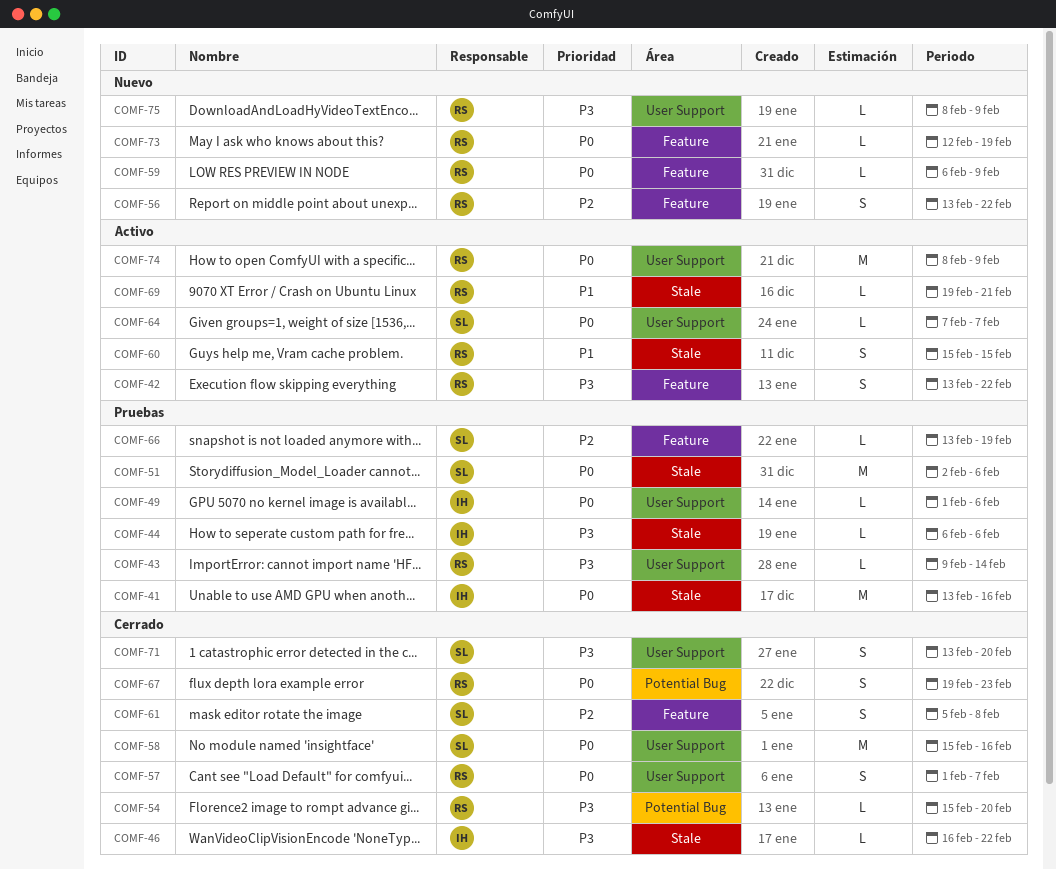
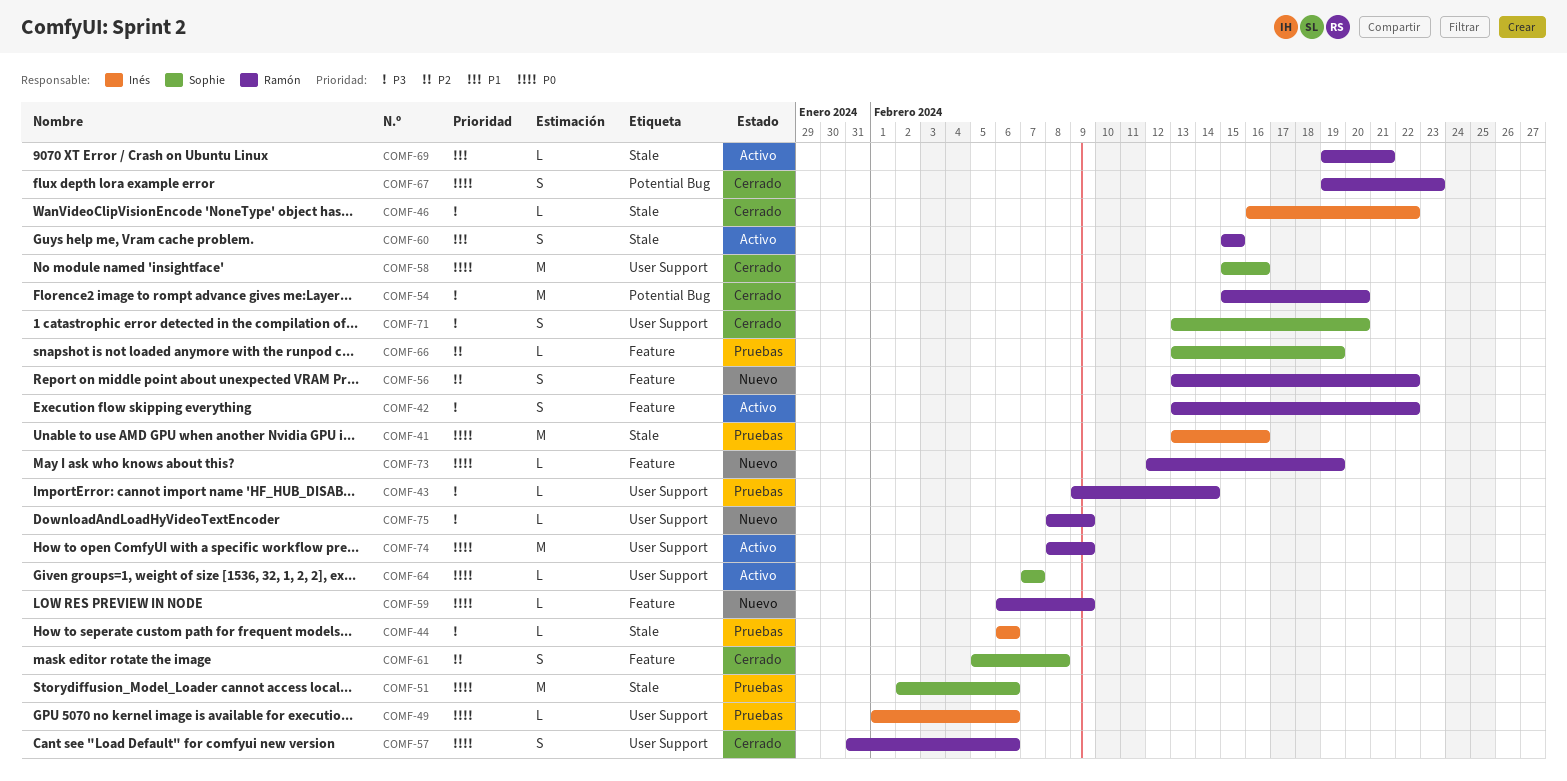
COMF-54, estimate: L -> M
COMF-57, start: Feb 1 -> Jan 31
COMF-57, due: Feb 7 -> Feb 6

